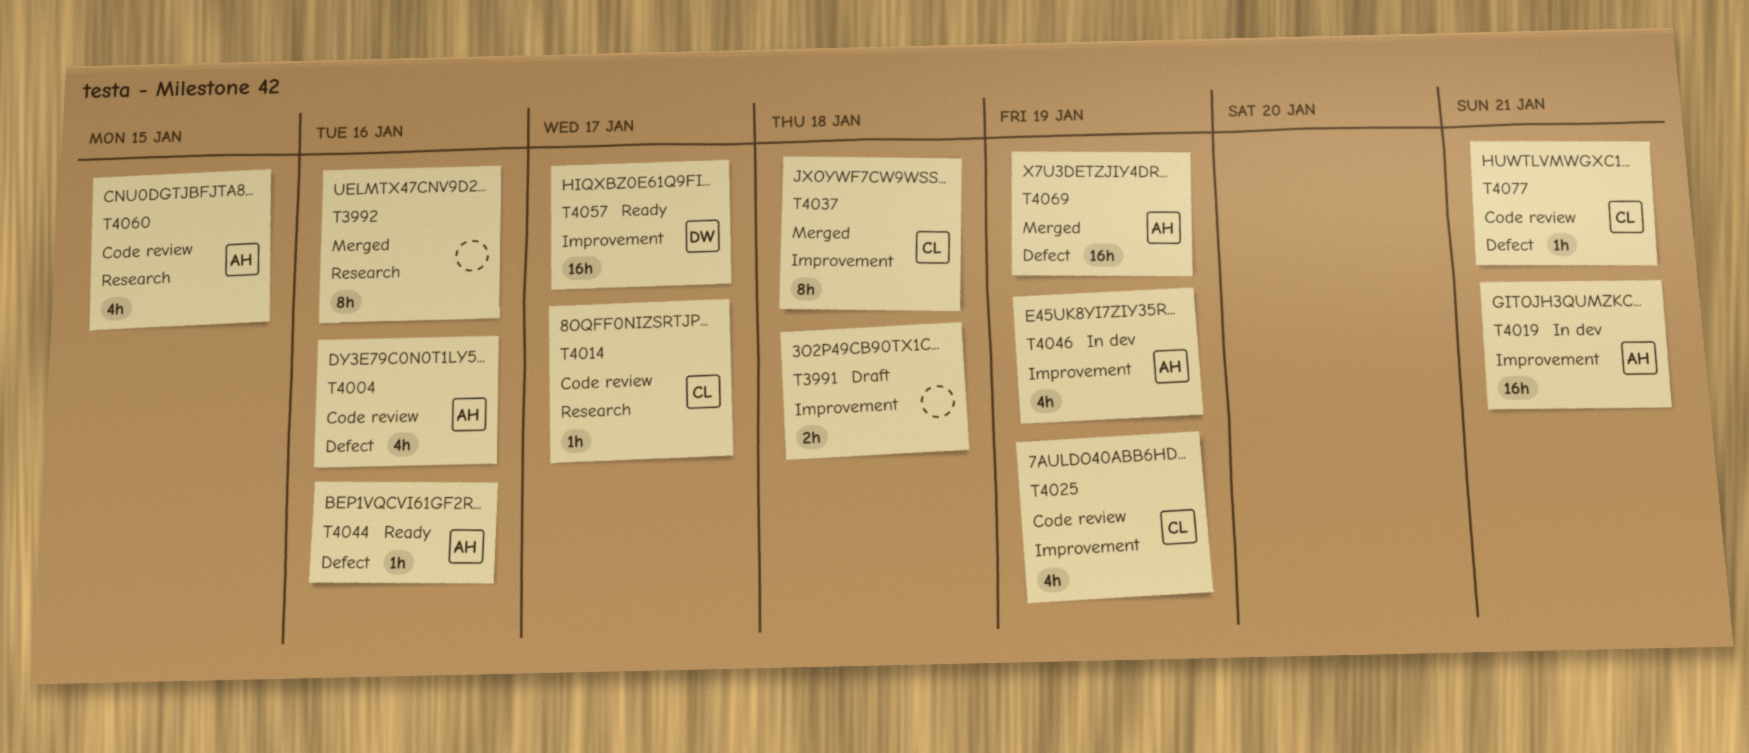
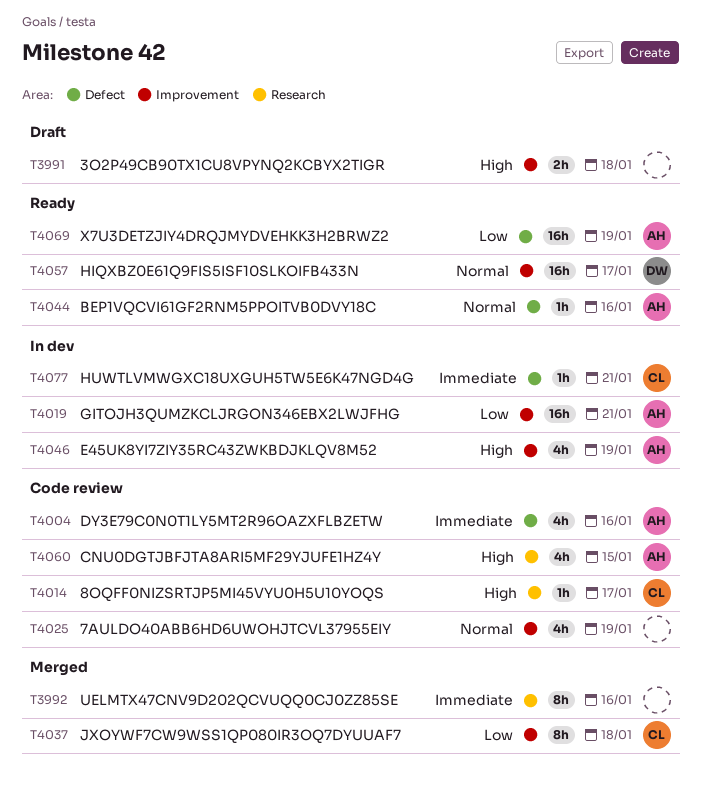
T4025, owner: CL -> none
T4069, status: Merged -> Ready
T4077, status: Code review -> In dev

